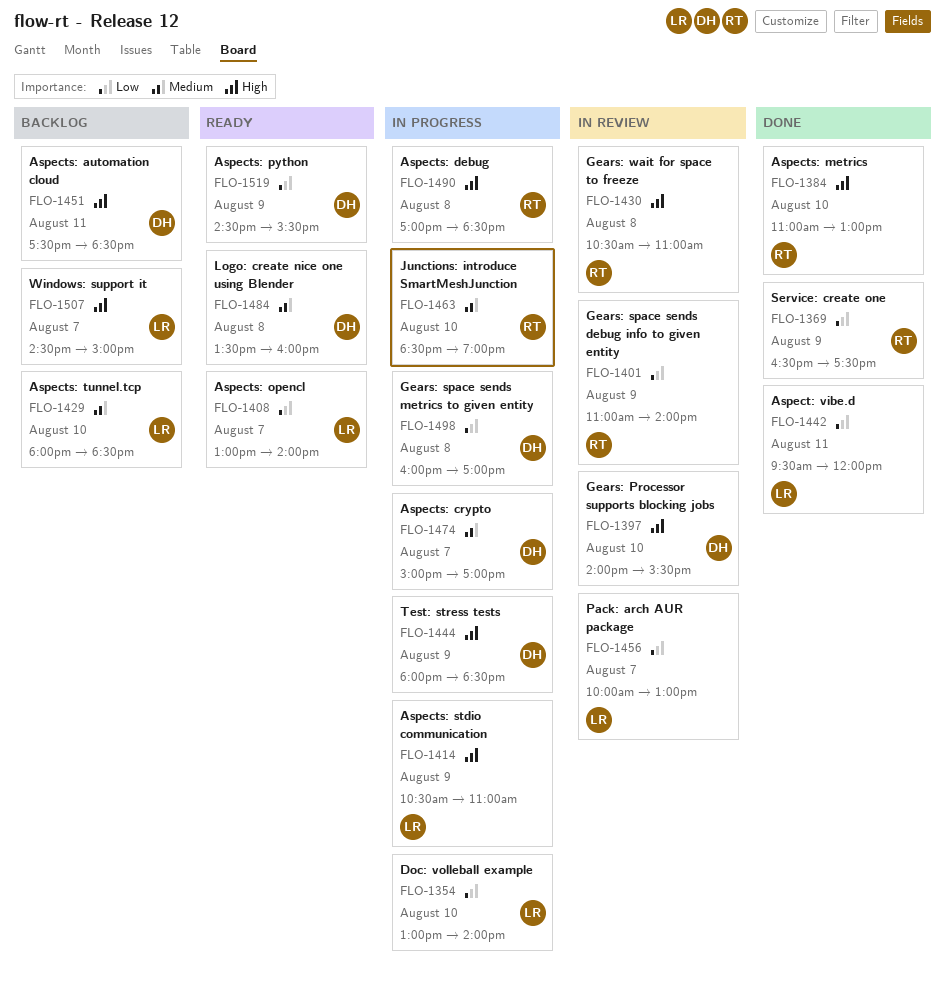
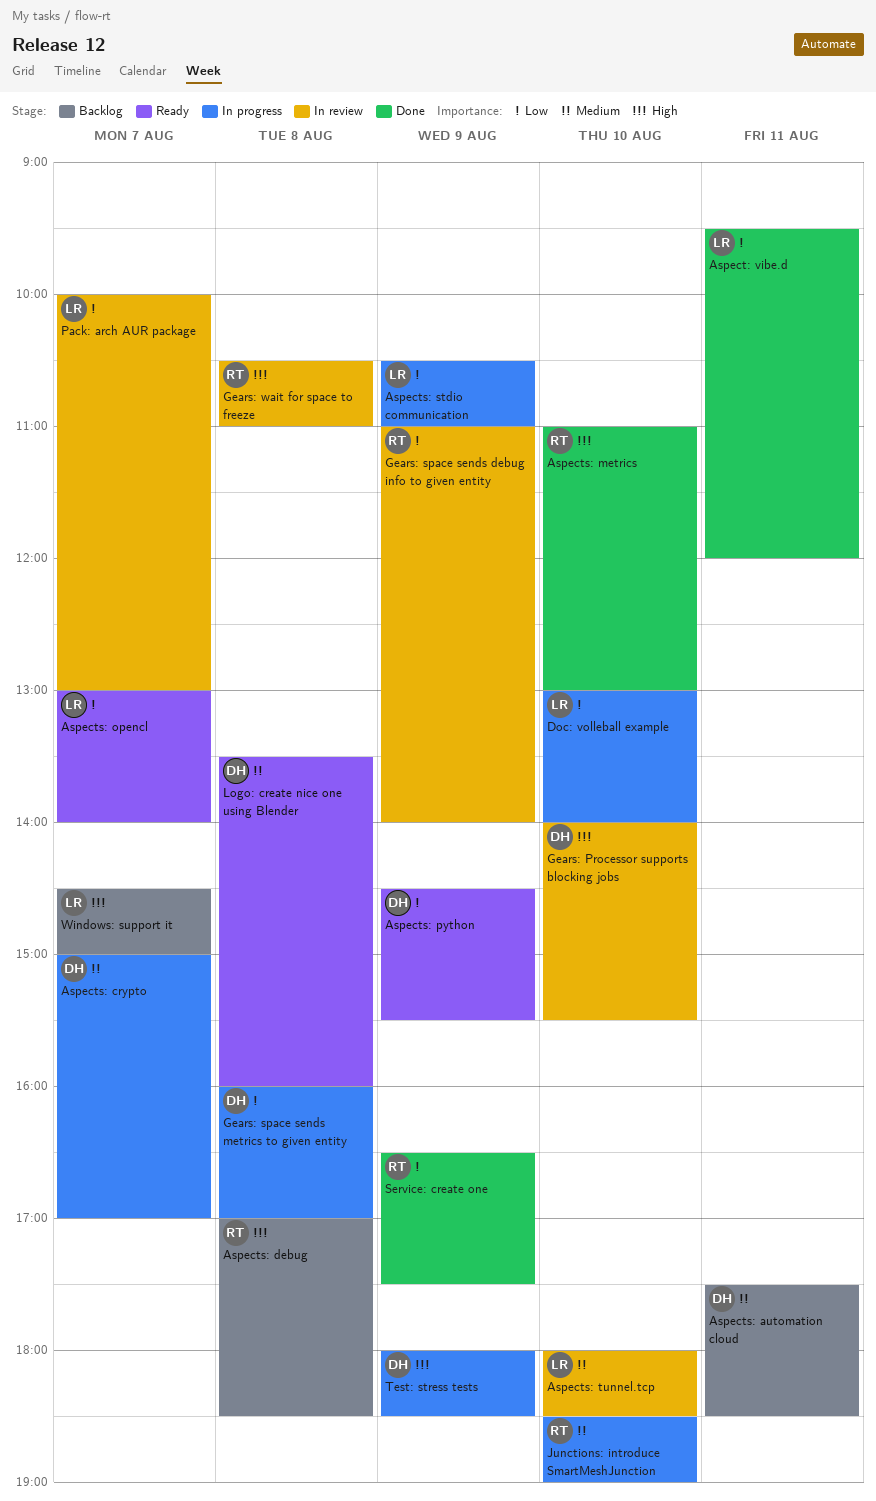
Aspects: automation cloud, priority: High -> Medium
Aspects: debug, status: In progress -> Backlog
Aspects: stdio communication, priority: High -> Low
Aspects: tunnel.tcp, status: Backlog -> In review

